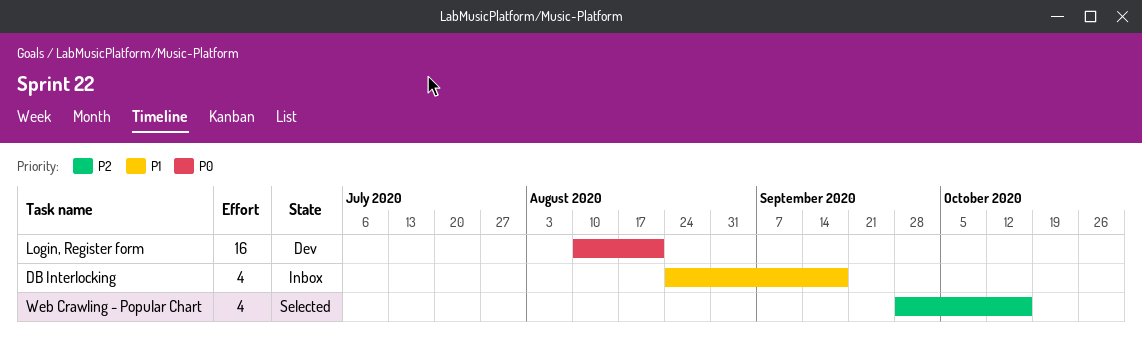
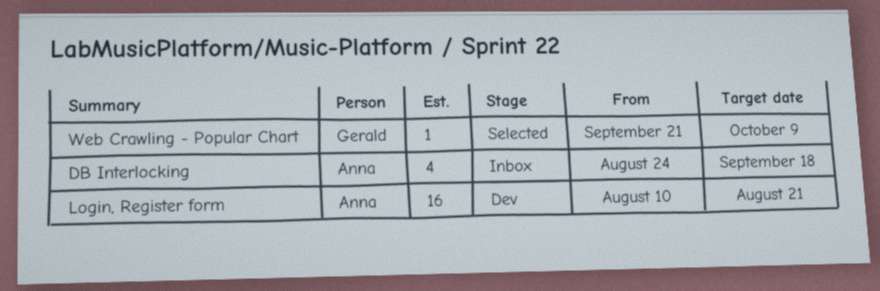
Web Crawling - Popular Chart, estimate: 4 -> 1
Web Crawling - Popular Chart, start: Sep 28 -> Sep 21
Web Crawling - Popular Chart, due: Oct 16 -> Oct 9

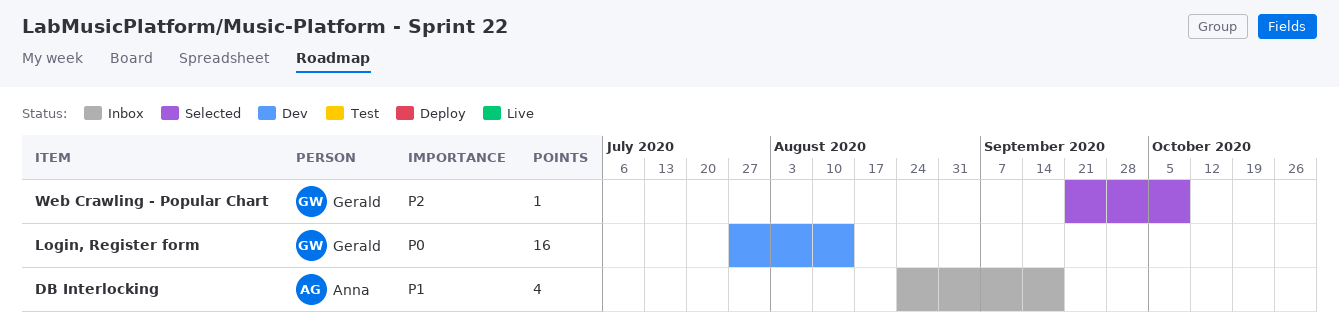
Login, Register form, owner: Anna -> Gerald
Login, Register form, start: Aug 10 -> Jul 27
Login, Register form, due: Aug 21 -> Aug 14

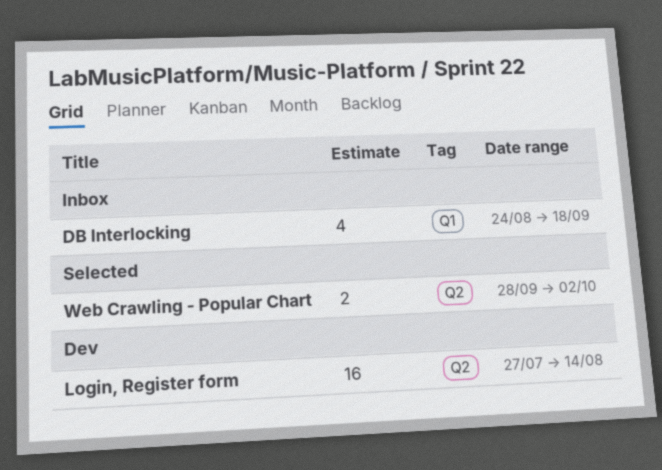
Web Crawling - Popular Chart, estimate: 1 -> 2
Web Crawling - Popular Chart, start: Sep 21 -> Sep 28
Web Crawling - Popular Chart, due: Oct 9 -> Oct 2

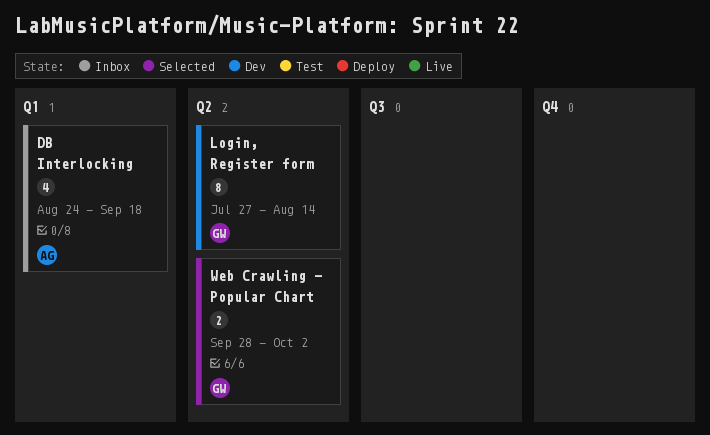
Login, Register form, estimate: 16 -> 8

